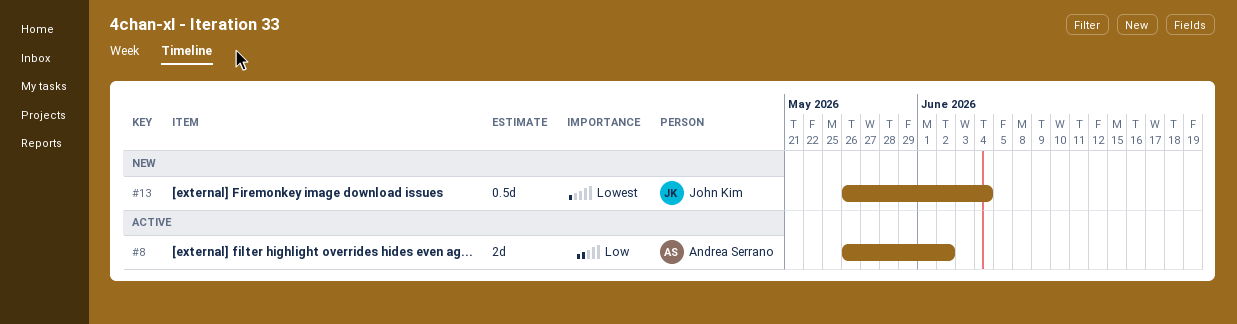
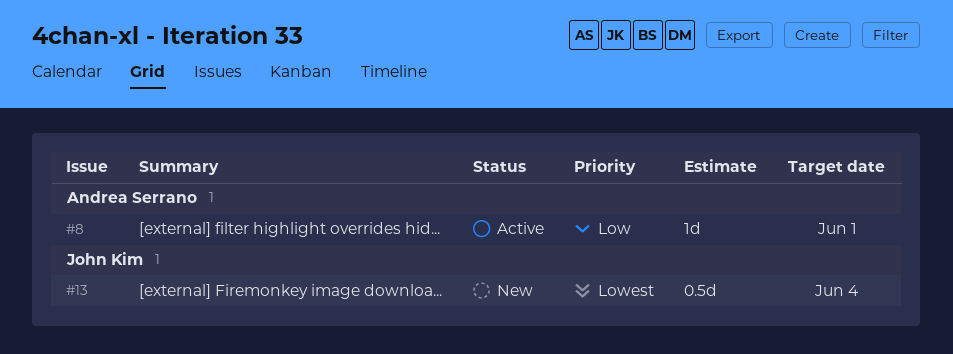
#8, estimate: 2d -> 1d
#8, due: Jun 2 -> Jun 1

